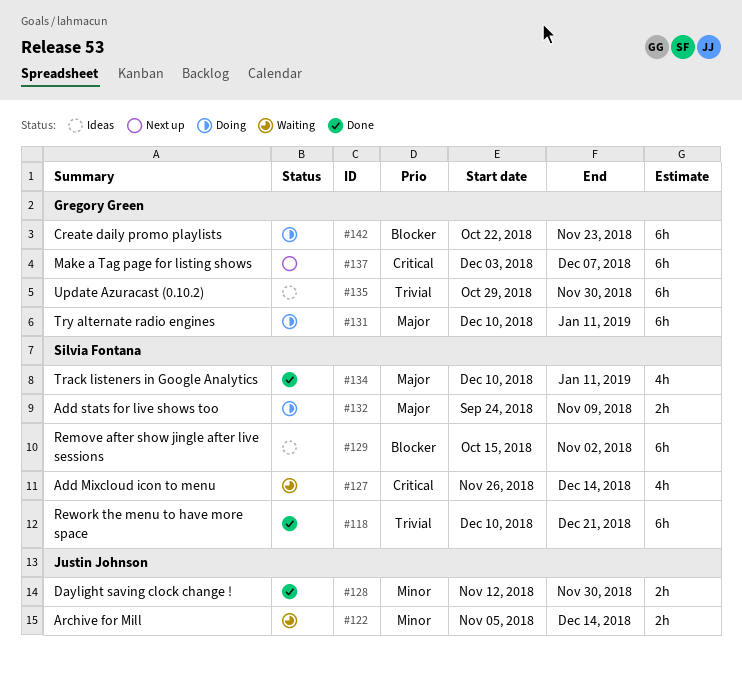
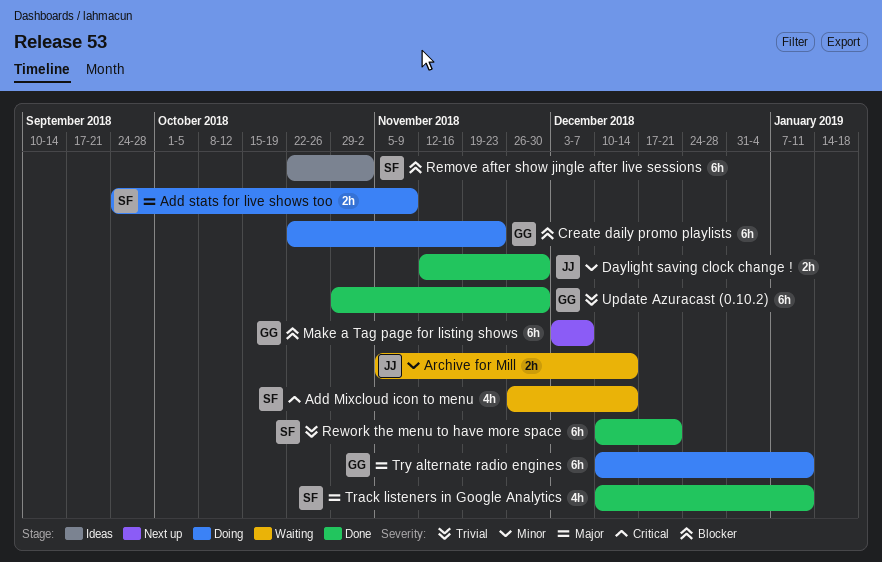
Make a Tag page for listing shows, priority: Critical -> Blocker
Remove after show jingle after live sessions, start: Oct 15 -> Oct 22
Update Azuracast (0.10.2), status: Ideas -> Done

